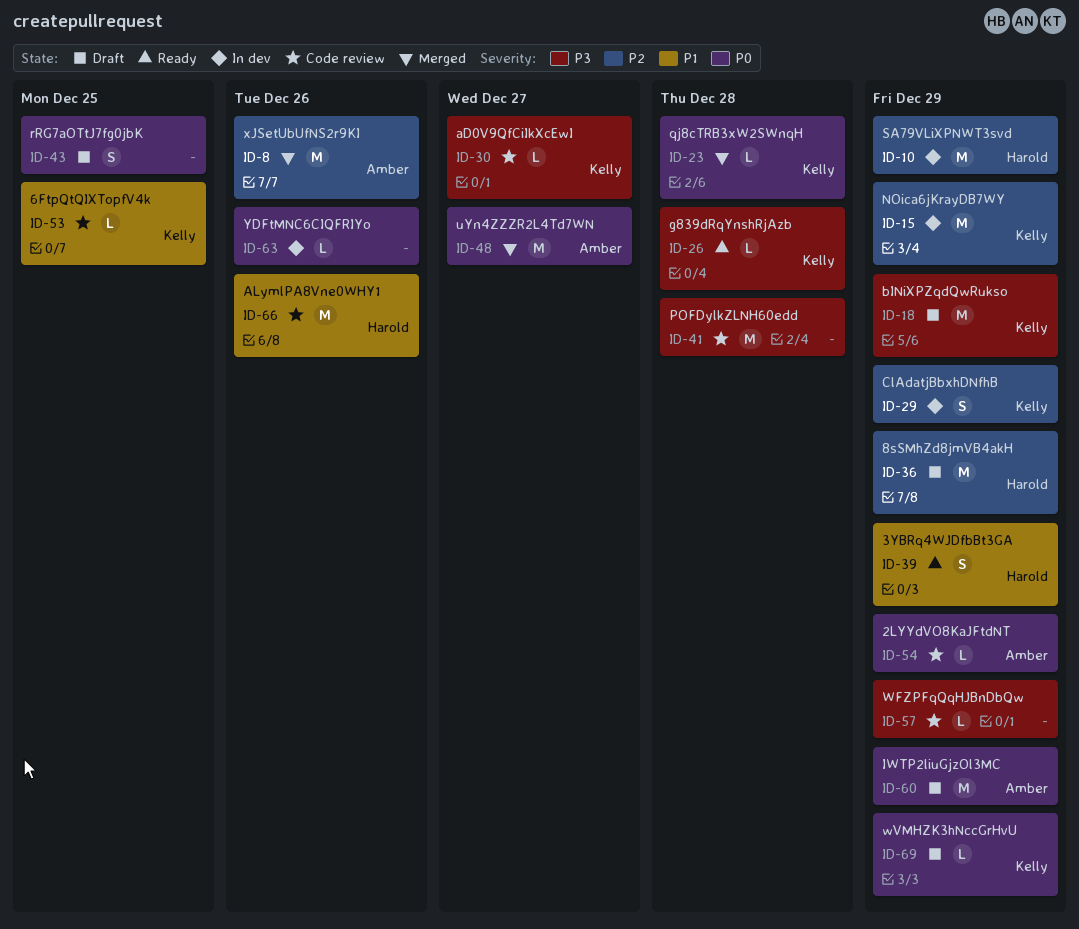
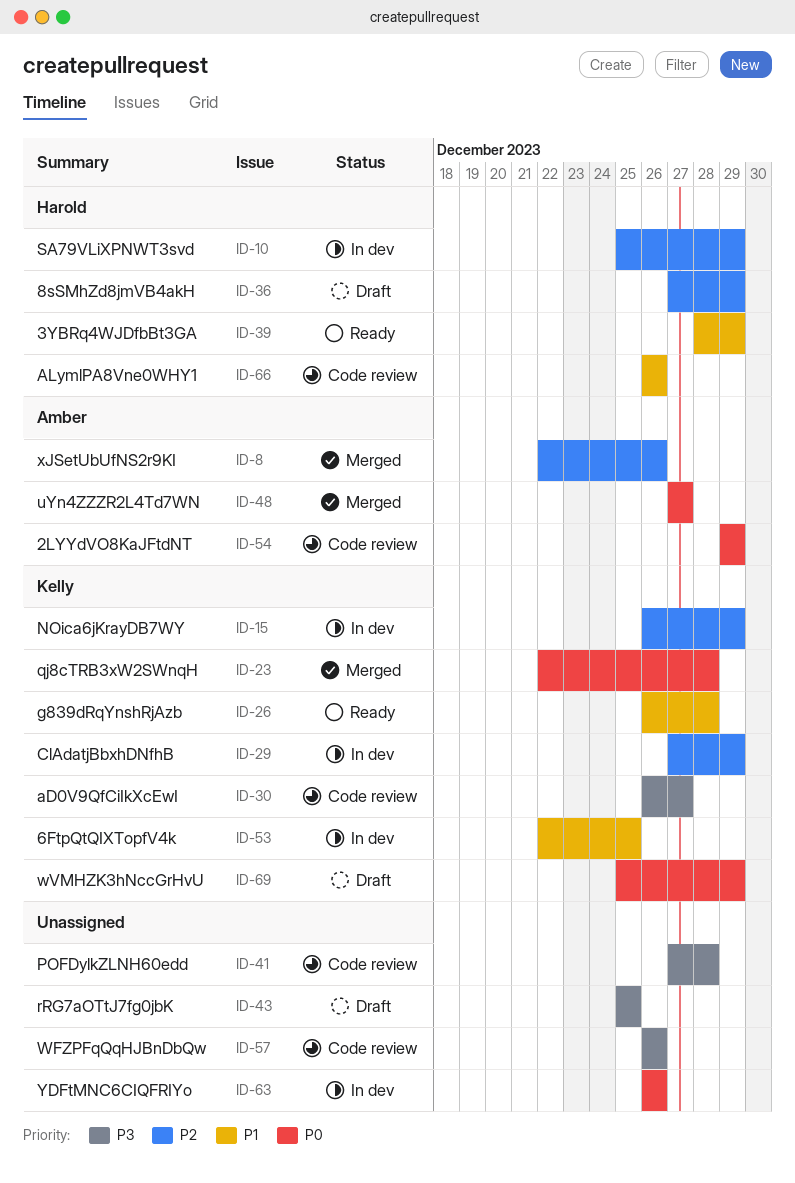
ID-18: present -> none
ID-26, priority: P3 -> P1
ID-43, priority: P0 -> P3
ID-53, status: Code review -> In dev
ID-57, due: Dec 29 -> Dec 26
ID-60: present -> none

